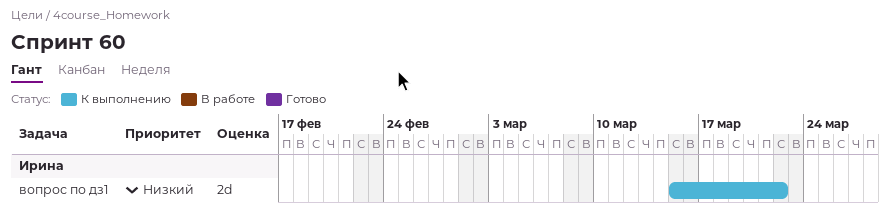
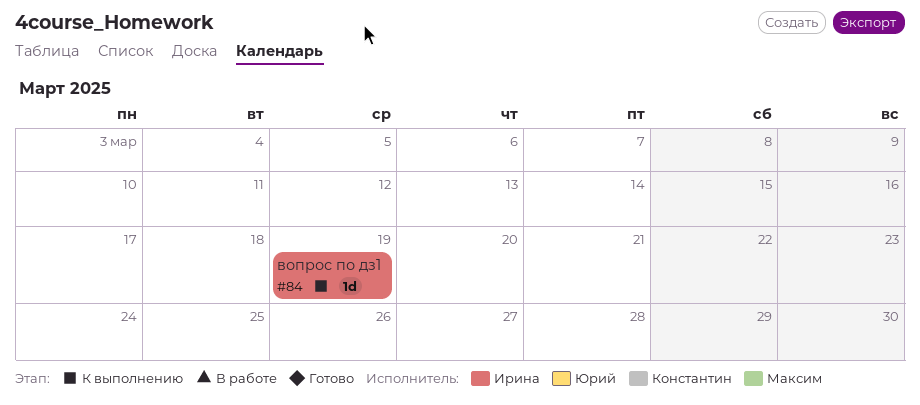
вопрос по дз1, estimate: 2d -> 1d
вопрос по дз1, due: Mar 22 -> Mar 19

